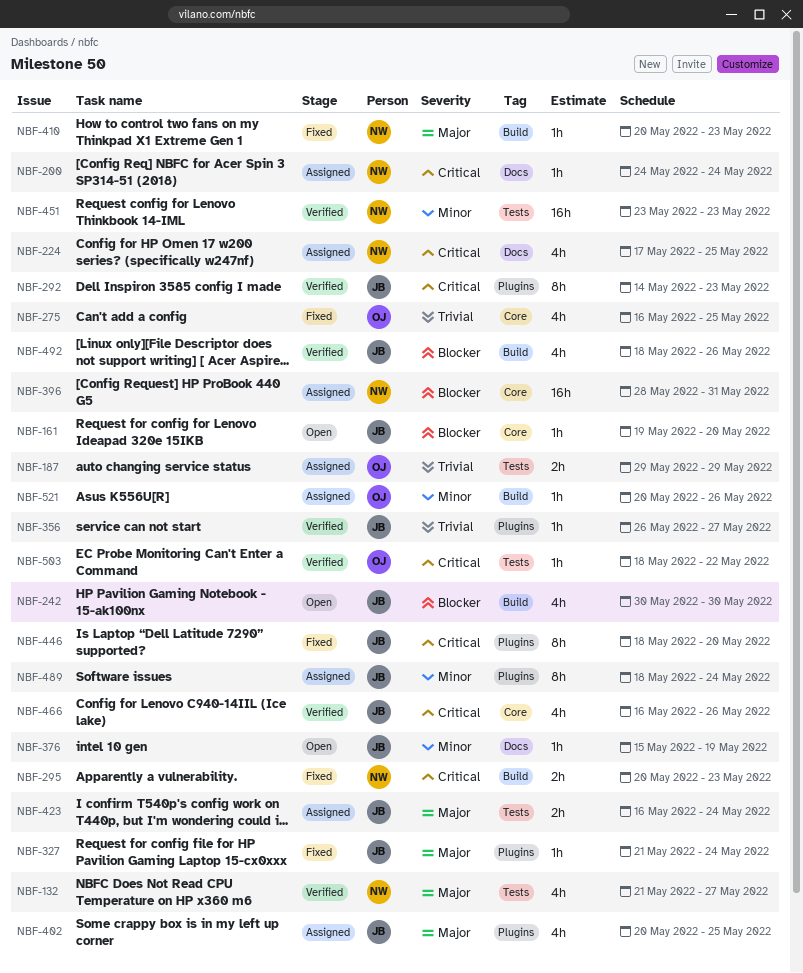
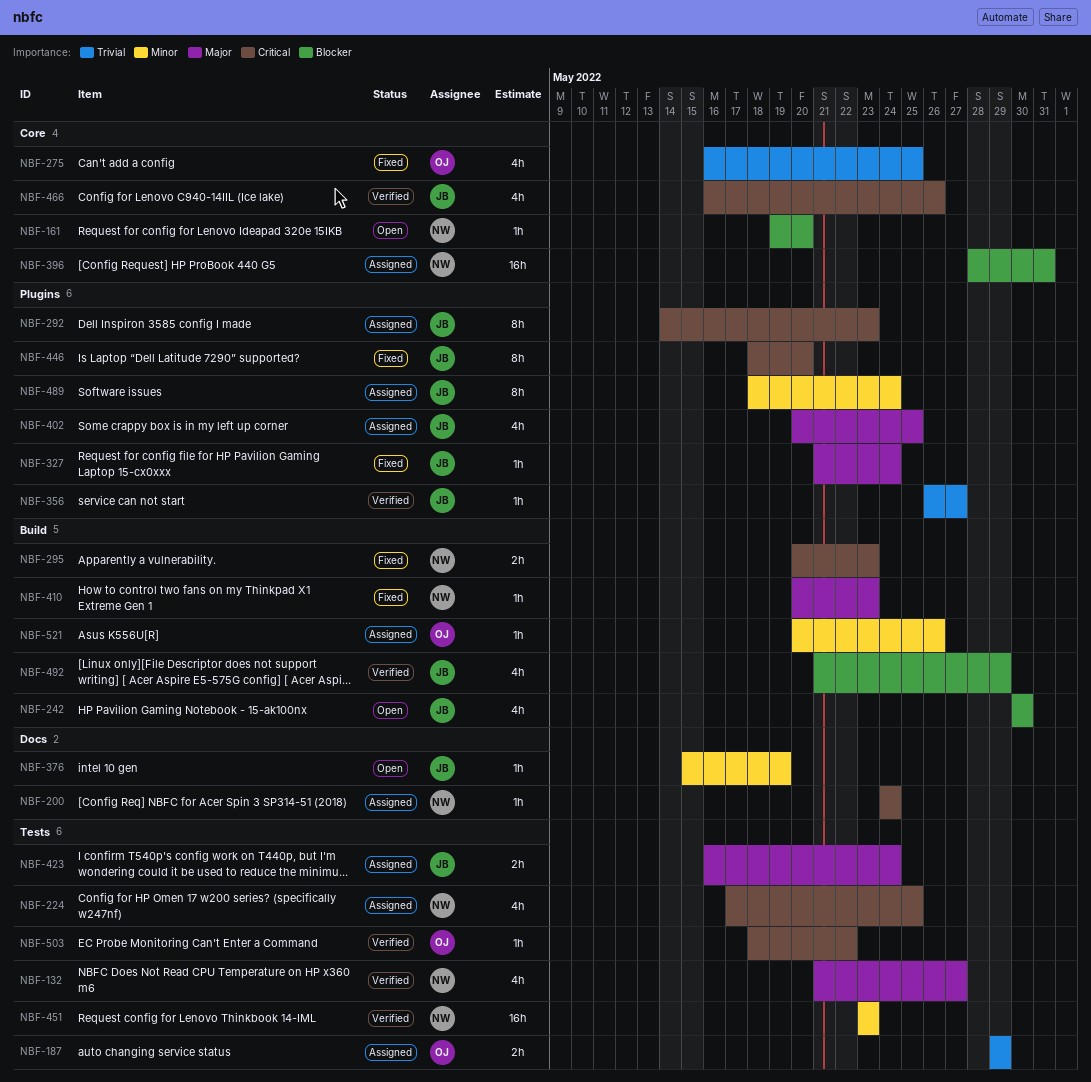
NBF-161, owner: JB -> NW
NBF-224, label: Docs -> Tests
NBF-292, status: Verified -> Assigned
NBF-492, start: May 18 -> May 21
NBF-492, due: May 26 -> May 29

